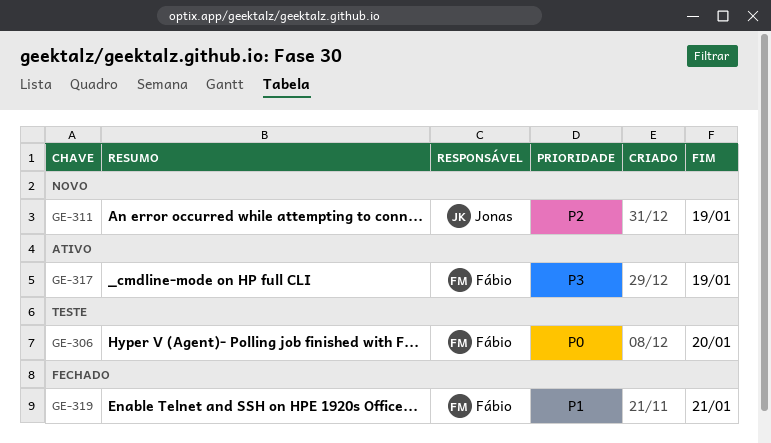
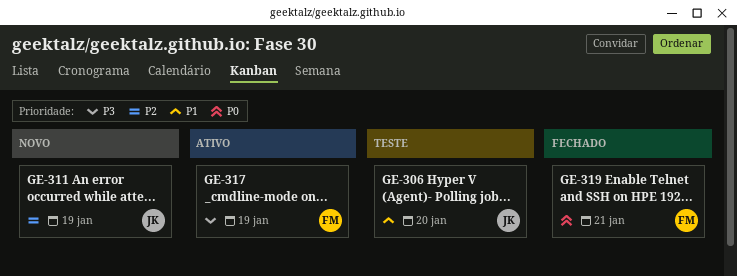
GE-306, owner: Fábio -> Jonas
GE-306, priority: P0 -> P1
GE-319, priority: P1 -> P0

